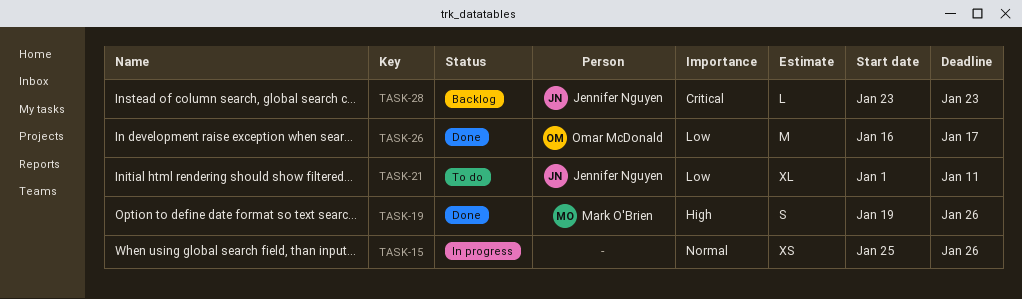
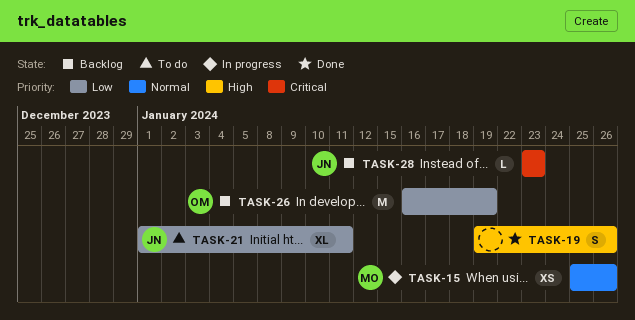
TASK-15, owner: none -> Mark O'Brien
TASK-19, owner: Mark O'Brien -> none
TASK-26, status: Done -> Backlog
TASK-26, due: Jan 17 -> Jan 19

